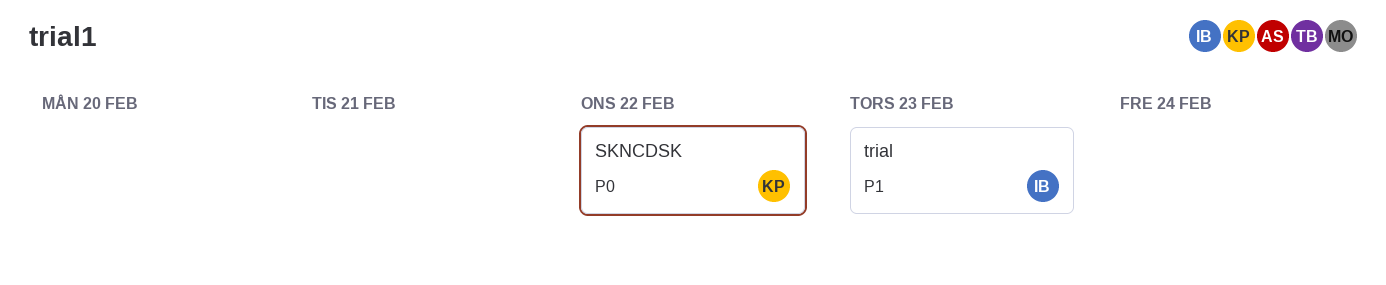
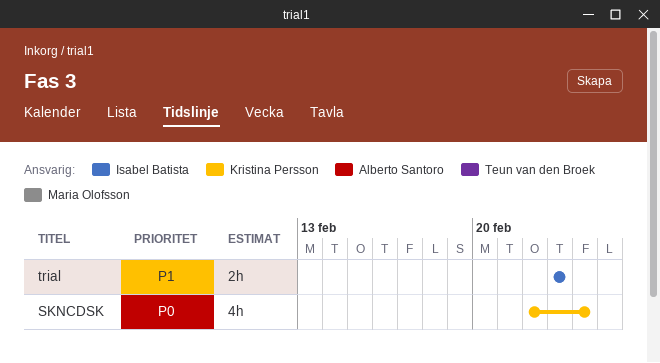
SKNCDSK, due: Feb 22 -> Feb 24

